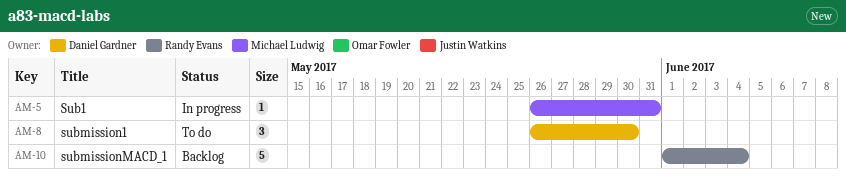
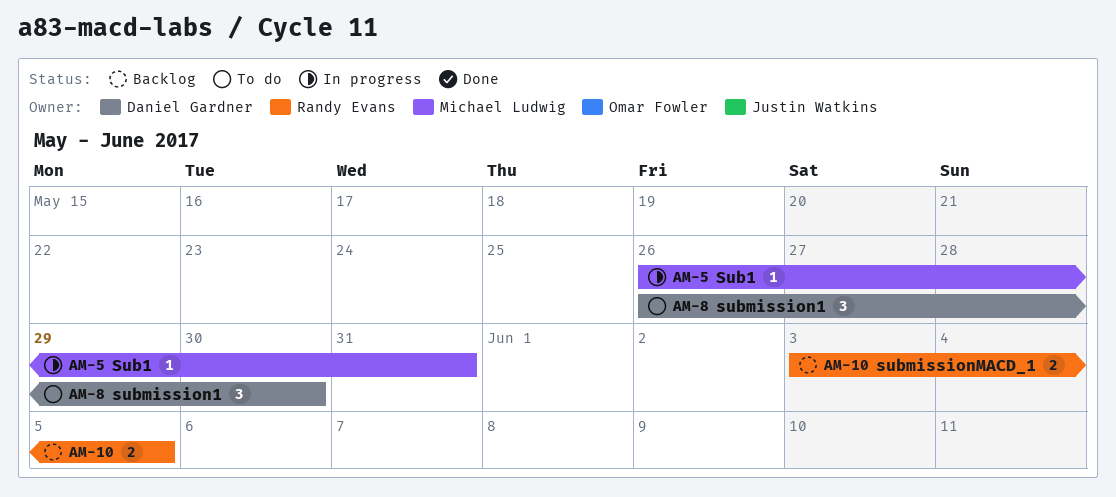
AM-10, estimate: 5 -> 2
AM-10, start: Jun 1 -> Jun 3
AM-10, due: Jun 4 -> Jun 5

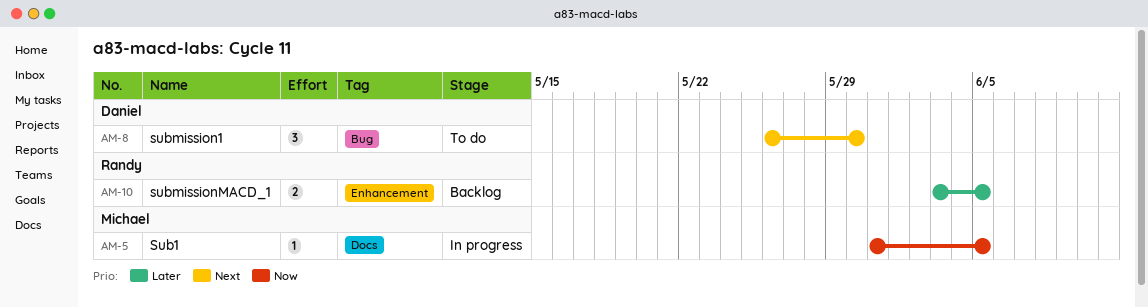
AM-5, start: May 26 -> May 31
AM-5, due: May 31 -> Jun 5

